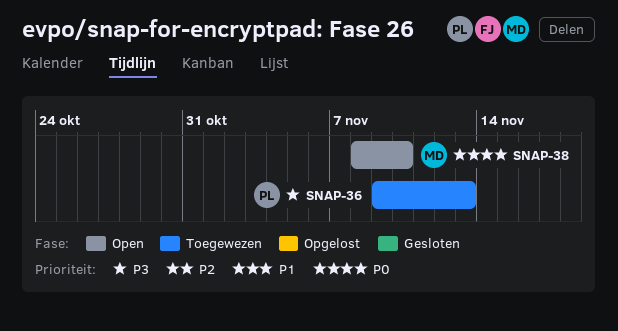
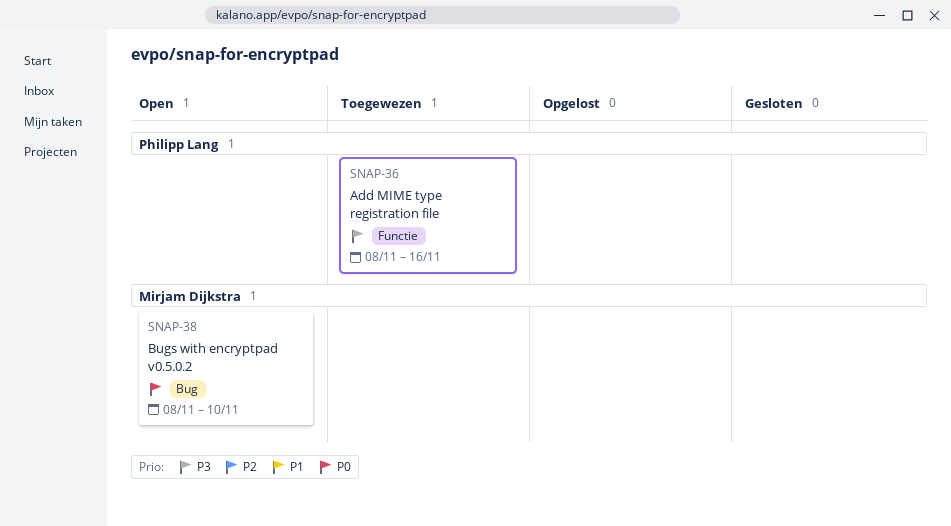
SNAP-36, start: Nov 9 -> Nov 8
SNAP-36, due: Nov 13 -> Nov 16

